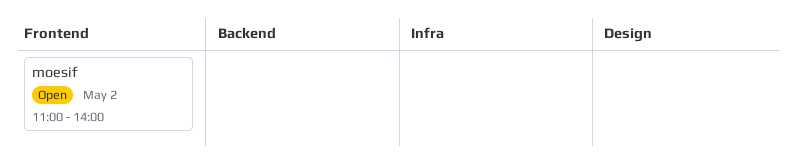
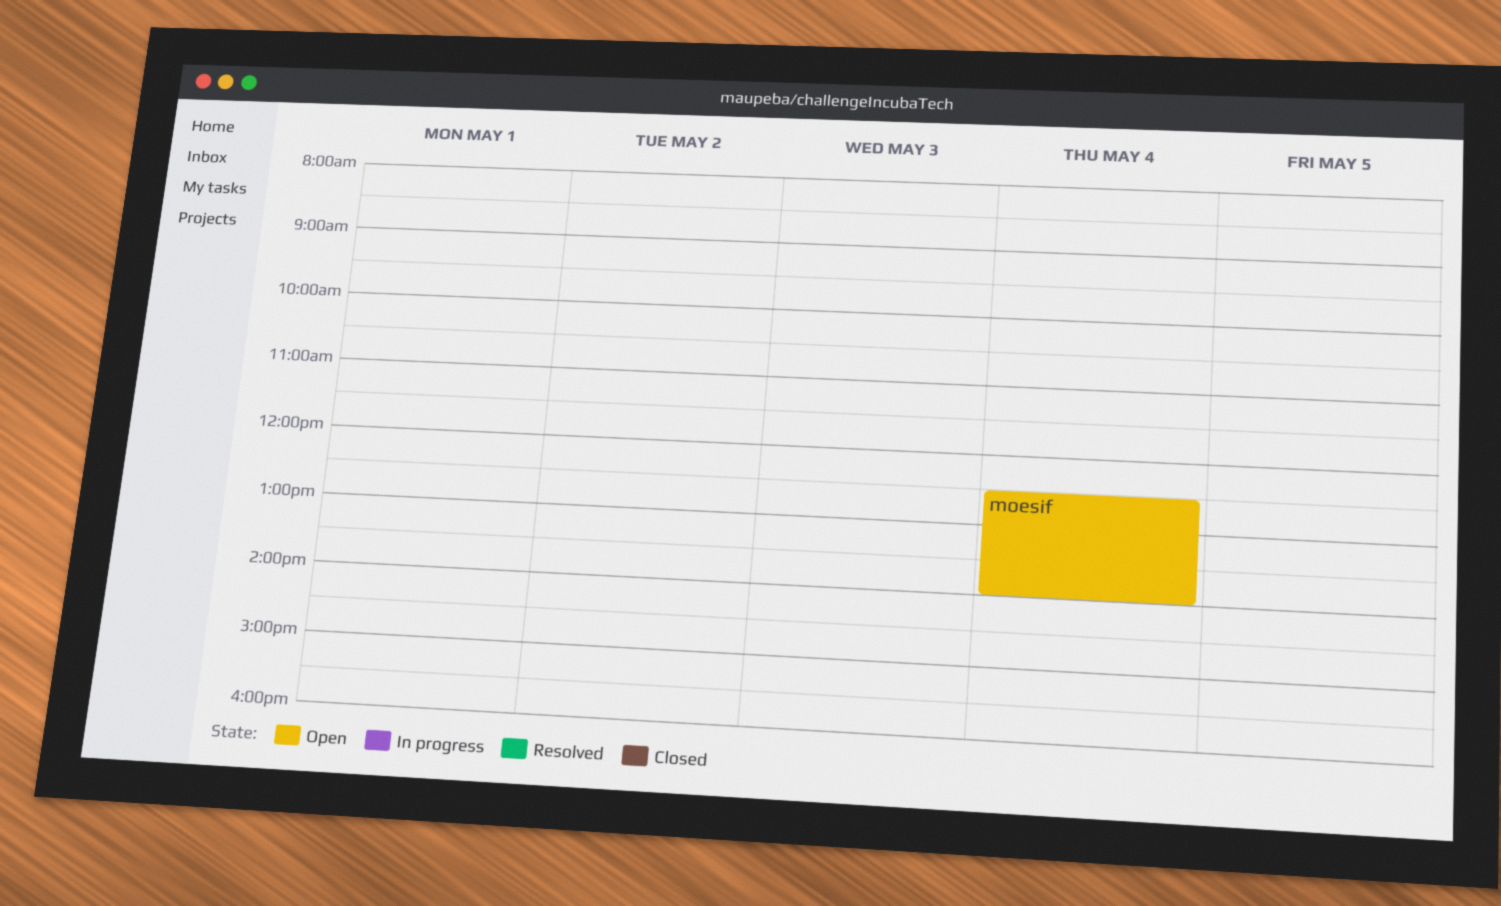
moesif, day: May 2 -> May 4
moesif, begins: 11:00 -> 12:30

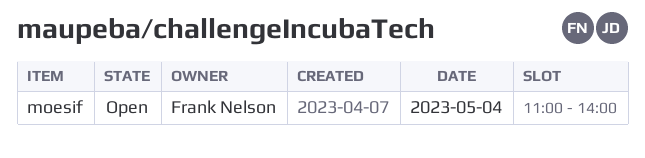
moesif, begins: 12:30 -> 11:00

